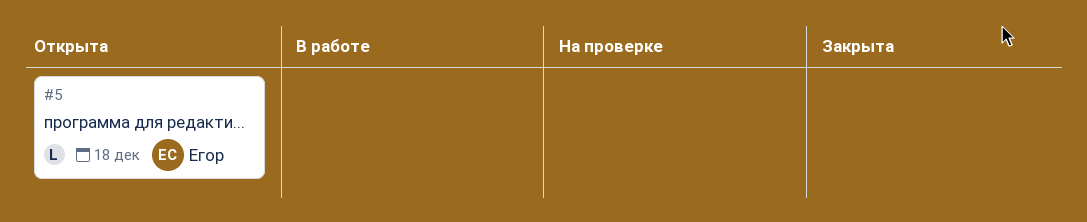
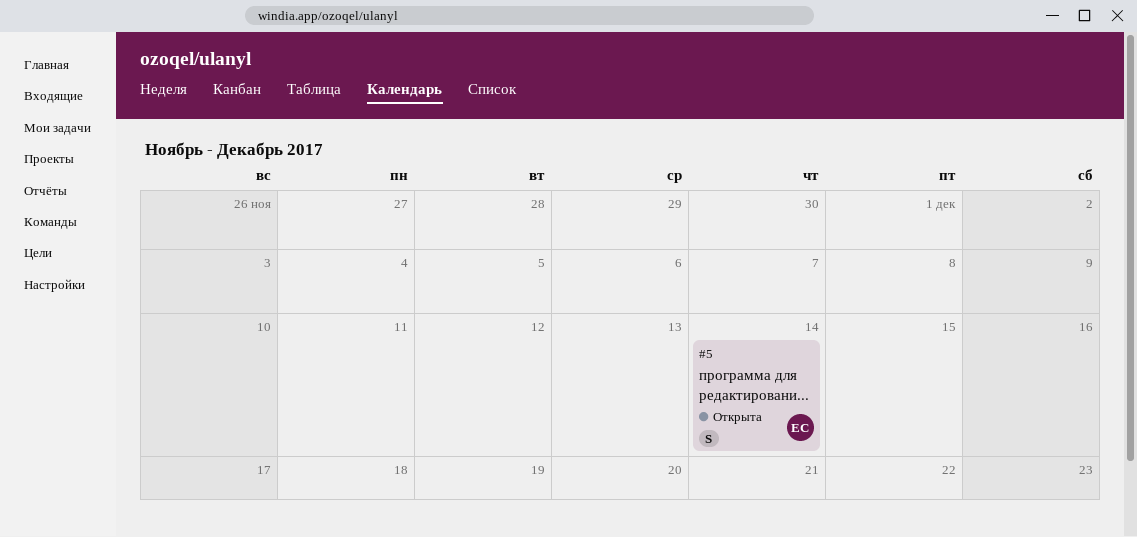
#5, estimate: L -> S
#5, due: Dec 18 -> Dec 14

